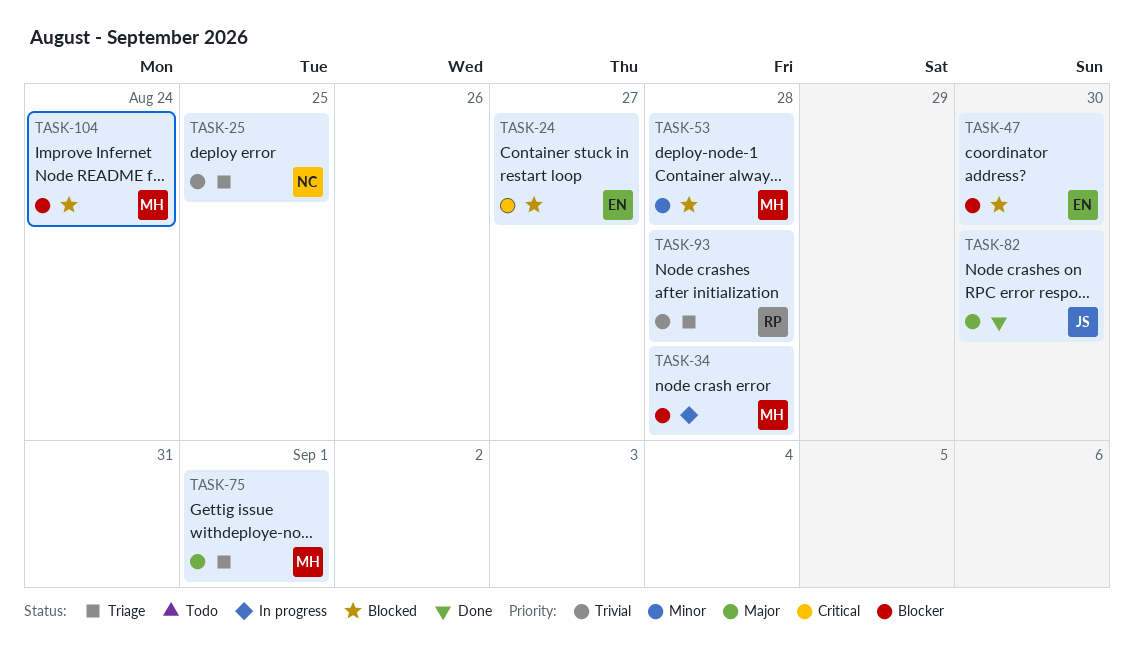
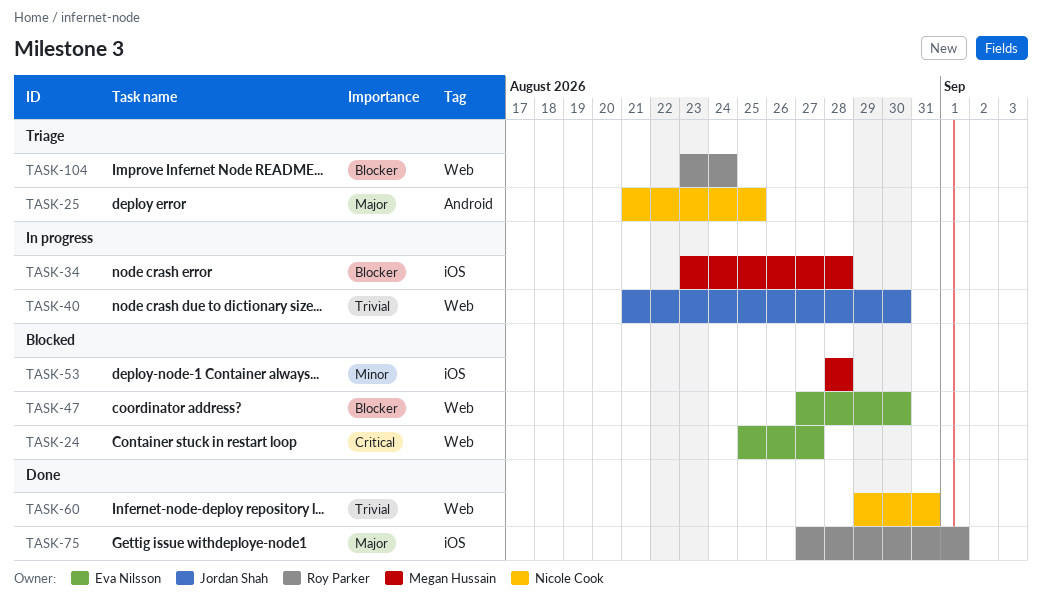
TASK-25, priority: Trivial -> Major
TASK-40: none -> present
TASK-60: none -> present
TASK-75, status: Triage -> Done
TASK-75, owner: Megan Hussain -> Roy Parker
TASK-82: present -> none
TASK-93: present -> none
TASK-104, status: Blocked -> Triage
TASK-104, owner: Megan Hussain -> Roy Parker

